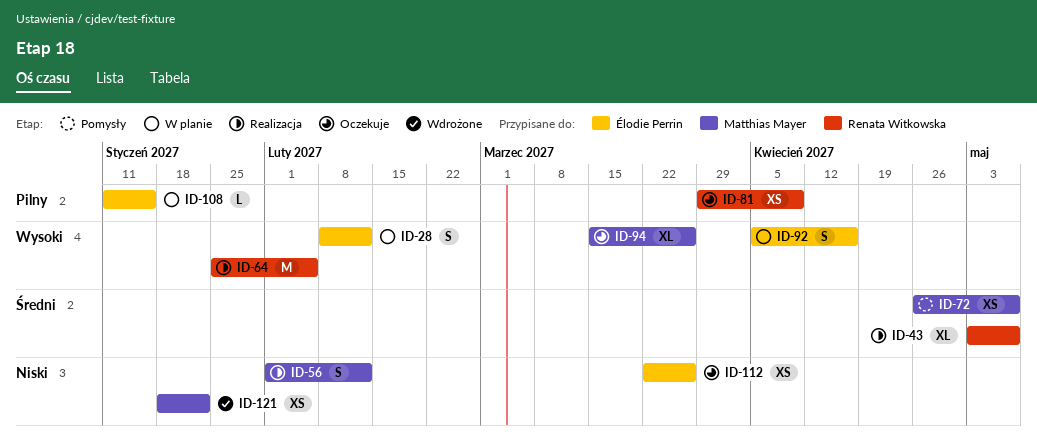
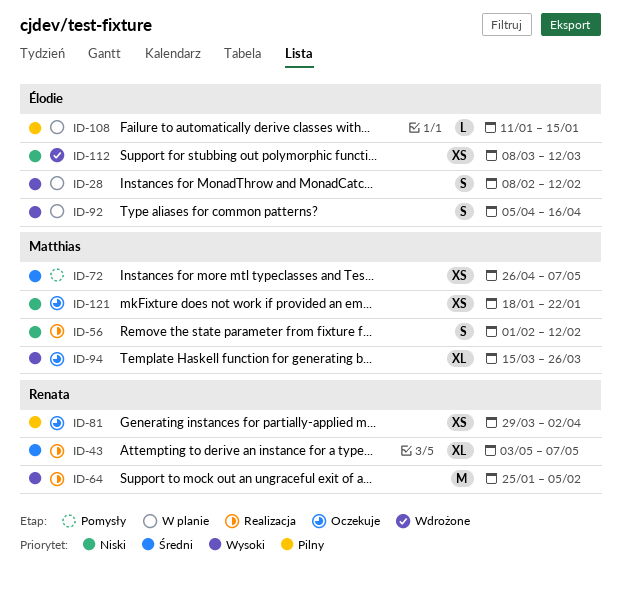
ID-81, due: Apr 9 -> Apr 2
ID-112, status: Oczekuje -> Wdrożone
ID-112, start: Mar 22 -> Mar 8
ID-112, due: Mar 26 -> Mar 12
ID-121, status: Wdrożone -> Oczekuje

